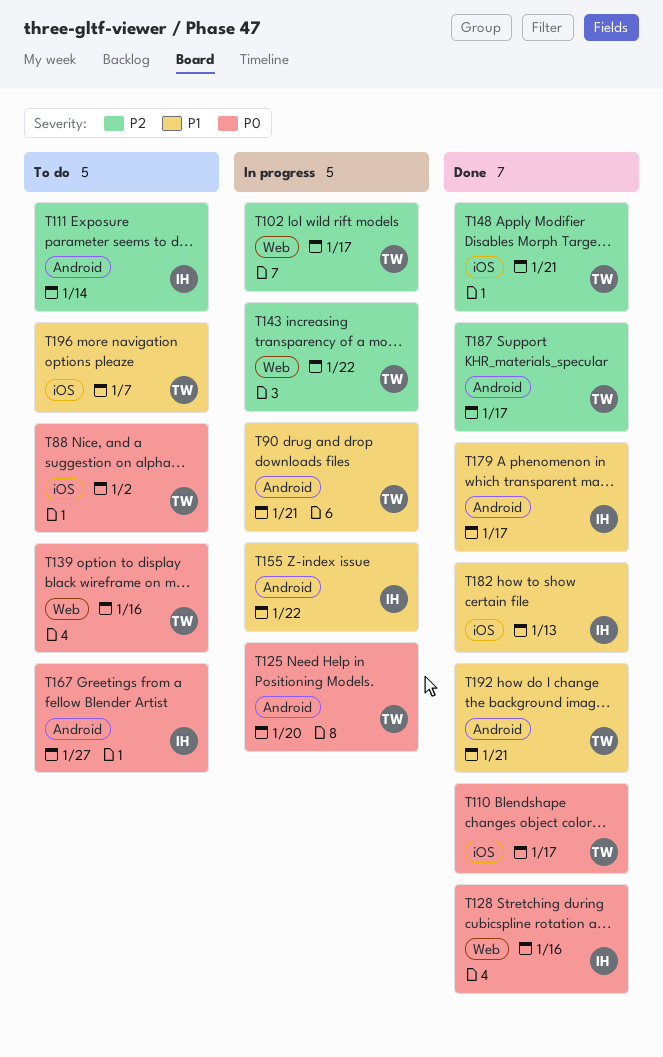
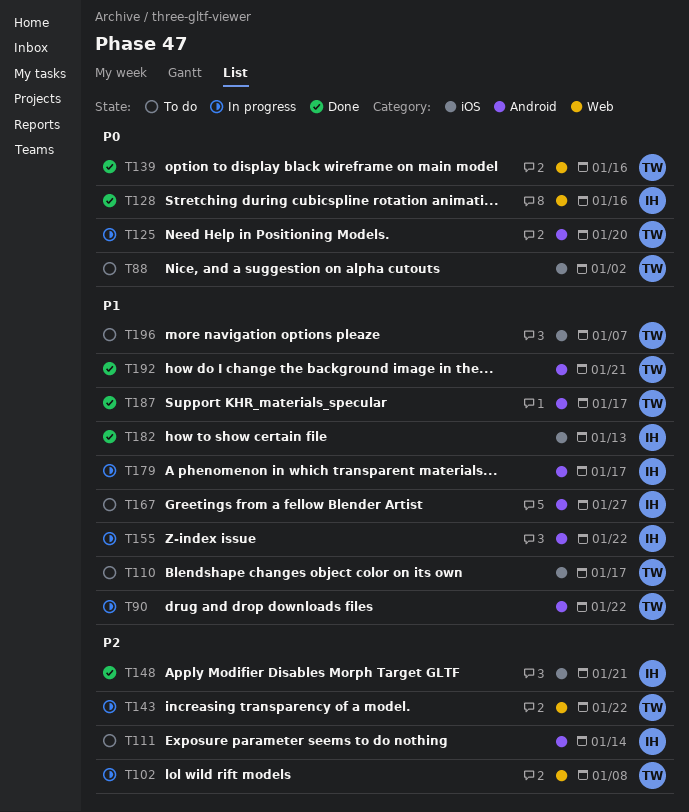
T90, due: Jan 21 -> Jan 22
T102, due: Jan 17 -> Jan 8
T110, status: Done -> To do
T110, priority: P0 -> P1
T139, status: To do -> Done
T148, owner: TW -> IH
T167, priority: P0 -> P1
T179, status: Done -> In progress
T187, priority: P2 -> P1

